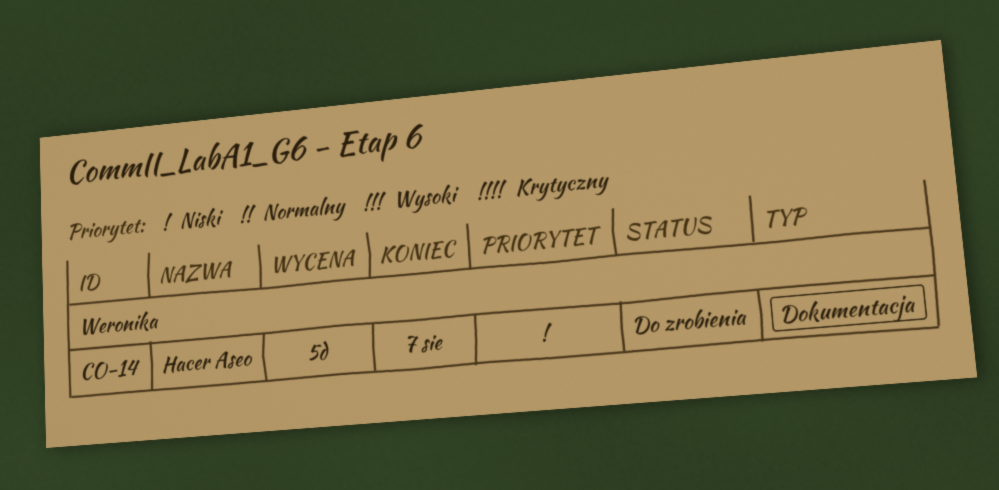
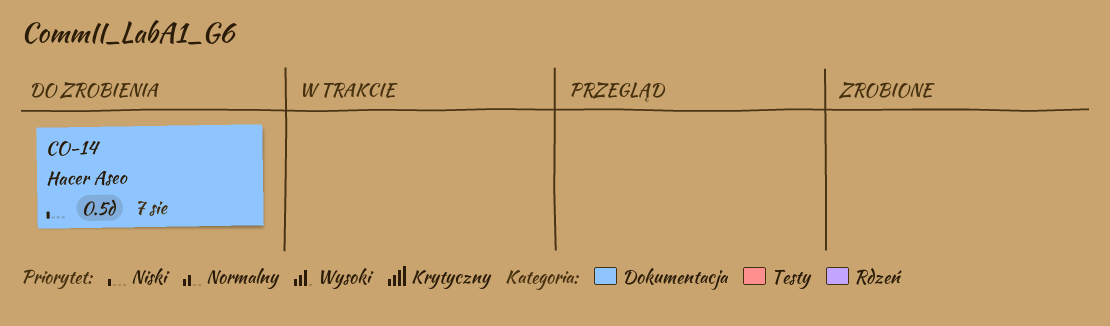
CO-14, estimate: 5d -> 0.5d

